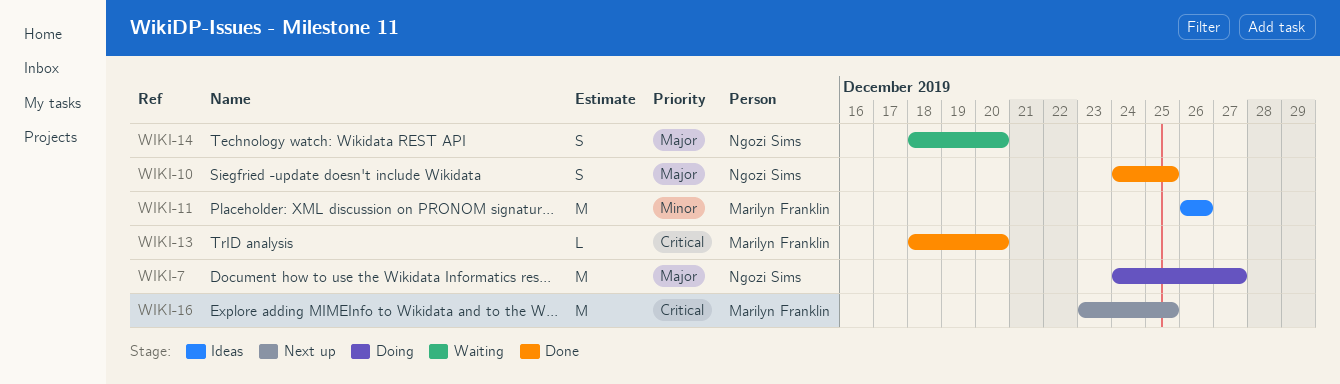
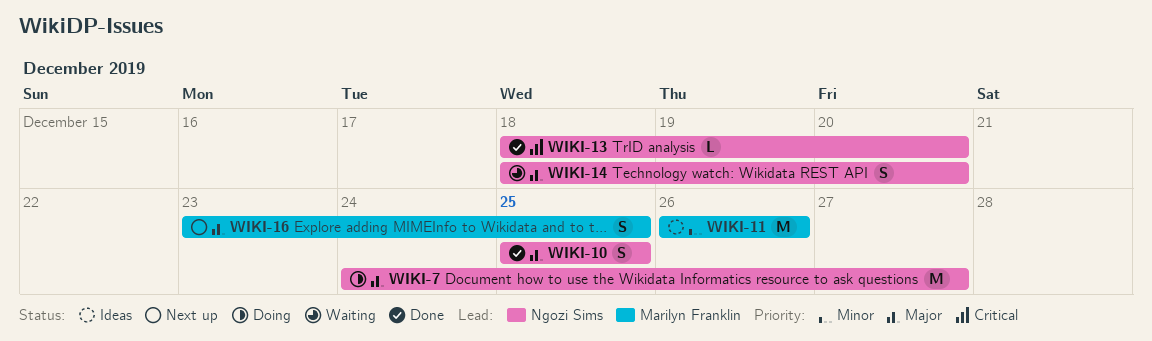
WIKI-10, start: Dec 24 -> Dec 25
WIKI-13, owner: Marilyn Franklin -> Ngozi Sims
WIKI-16, priority: Critical -> Major
WIKI-16, estimate: M -> S

